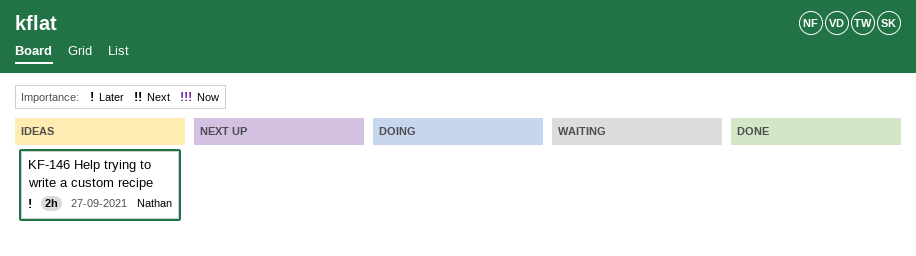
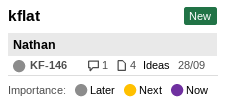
KF-146, due: Sep 27 -> Sep 28

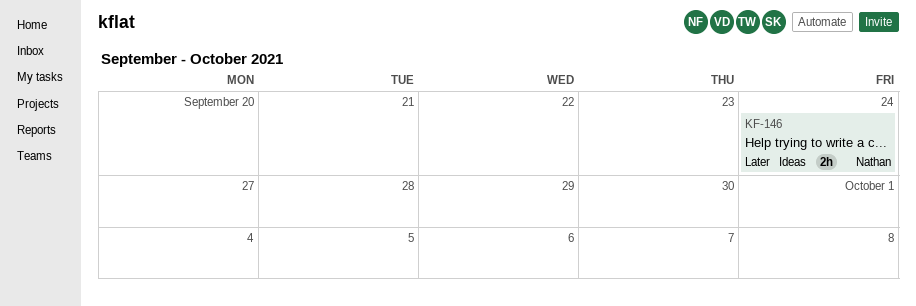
KF-146, due: Sep 28 -> Sep 24

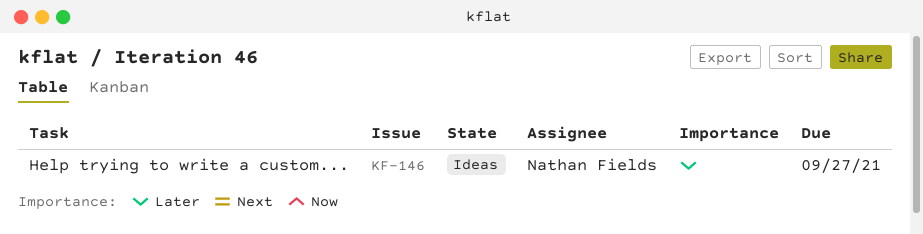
KF-146, due: Sep 24 -> Sep 27

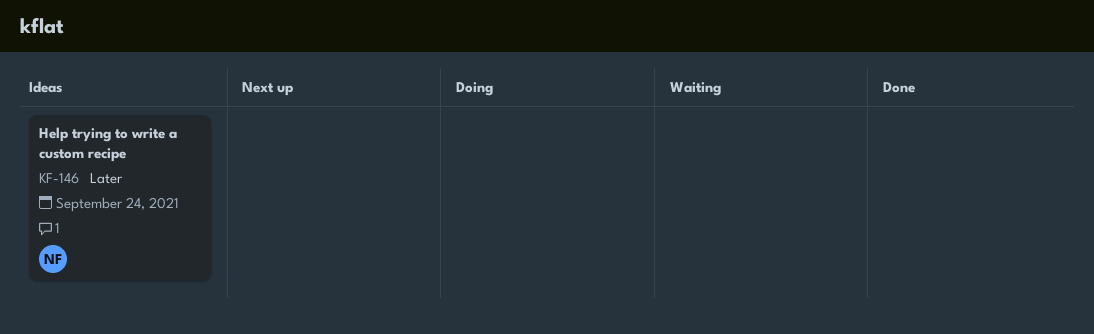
KF-146, due: Sep 27 -> Sep 24

